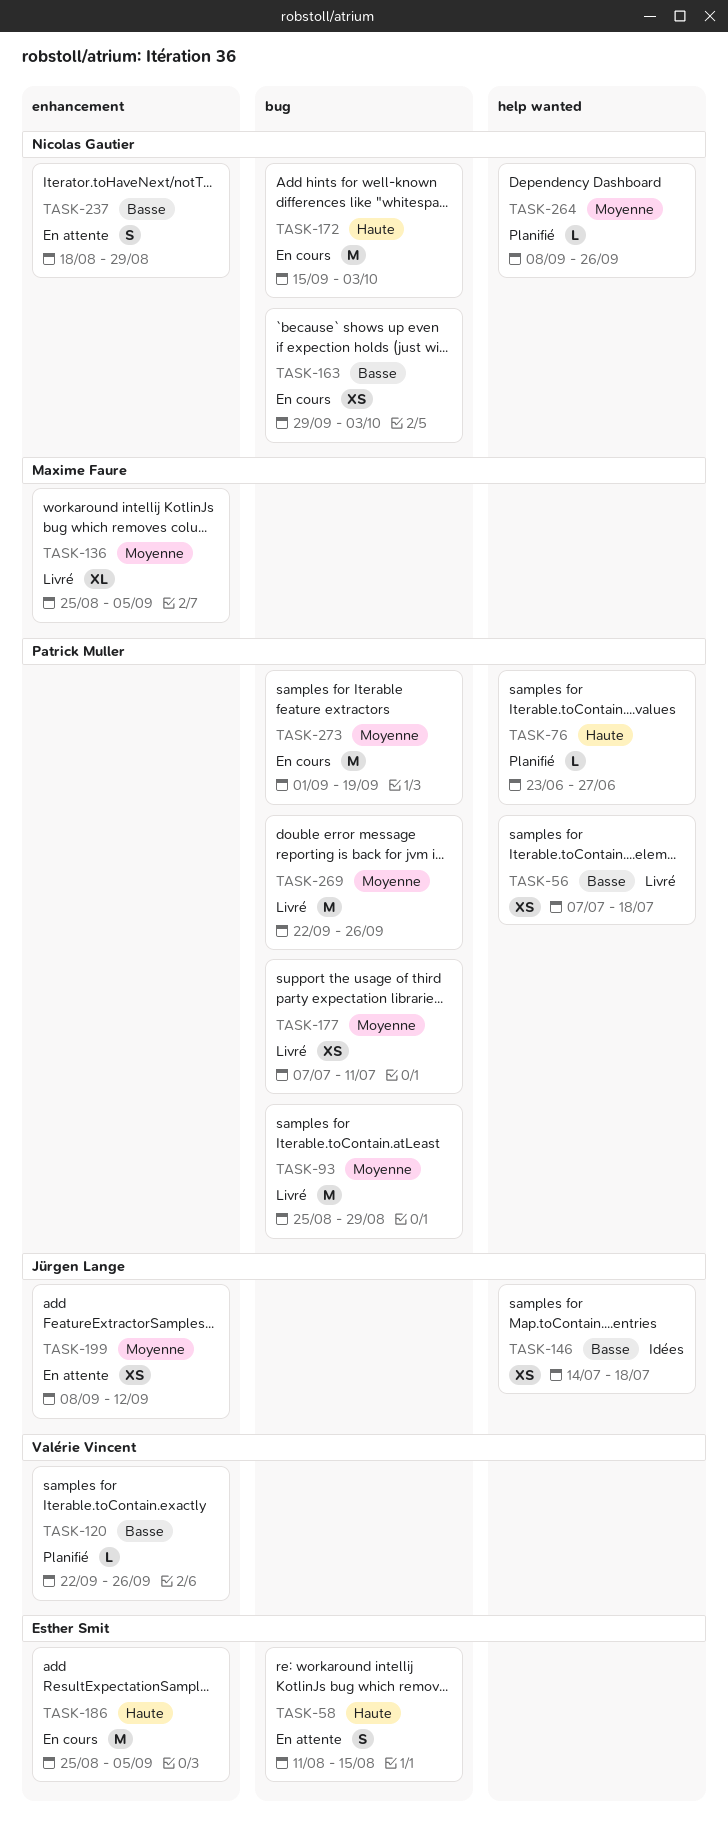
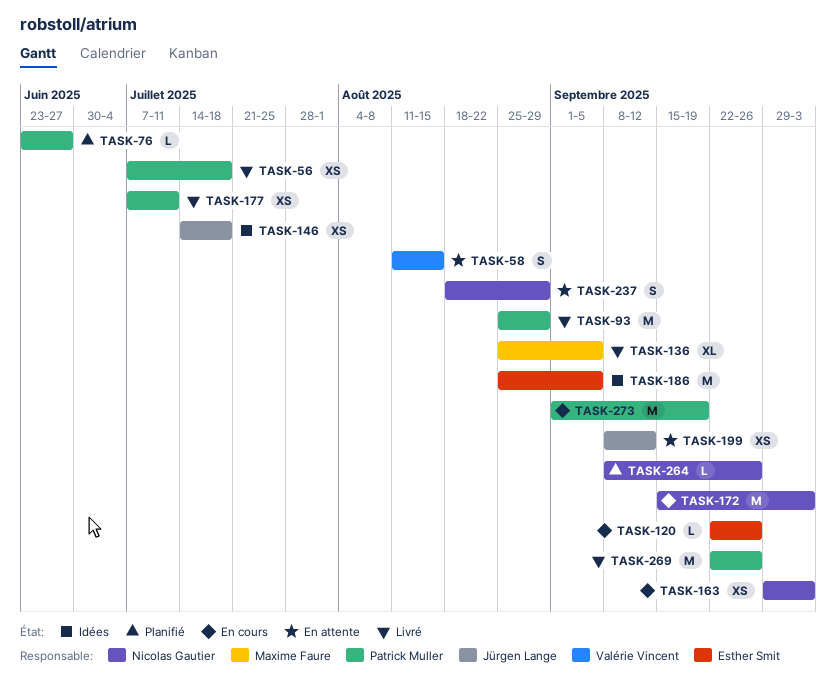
TASK-58, owner: Esther Smit -> Valérie Vincent
TASK-120, status: Planifié -> En cours
TASK-120, owner: Valérie Vincent -> Esther Smit
TASK-186, status: En cours -> Idées

